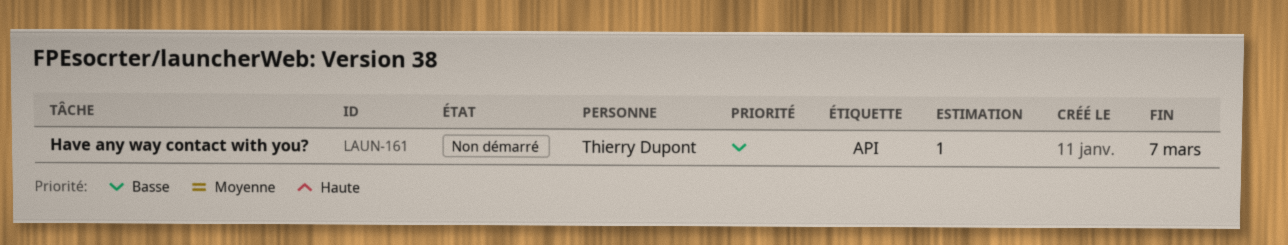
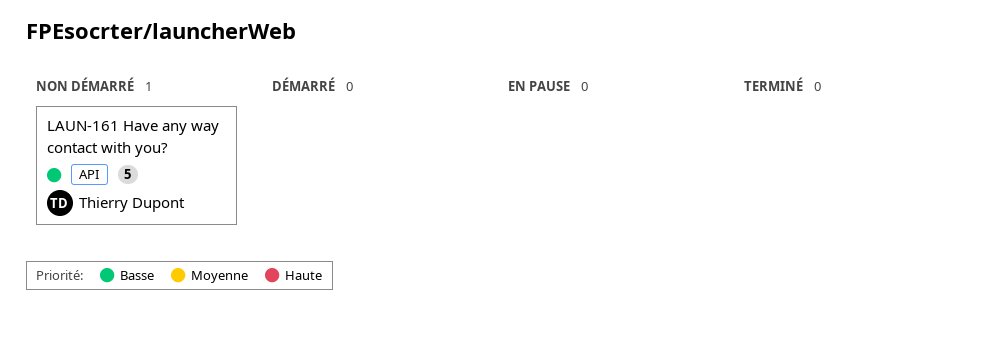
LAUN-161, estimate: 1 -> 5

